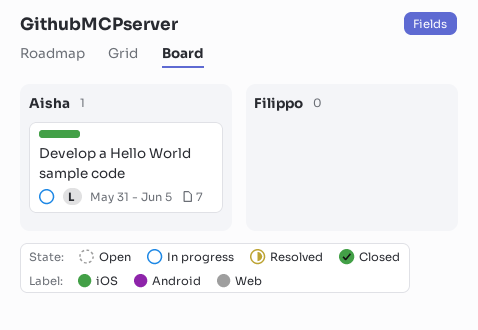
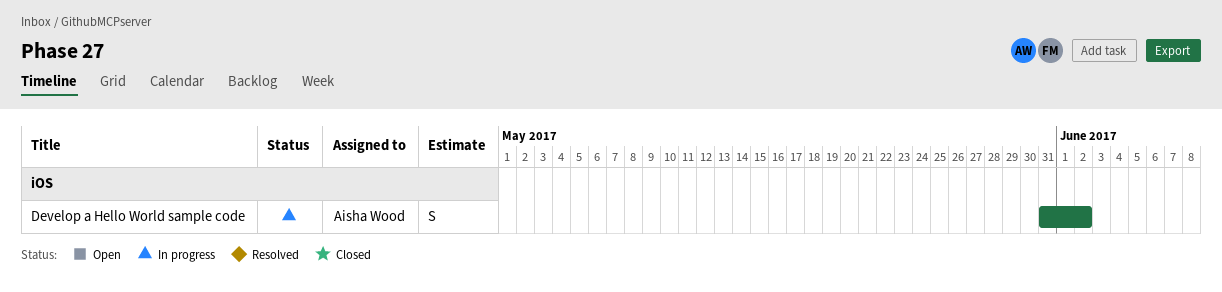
Develop a Hello World sample code, estimate: L -> S
Develop a Hello World sample code, due: Jun 5 -> Jun 2

